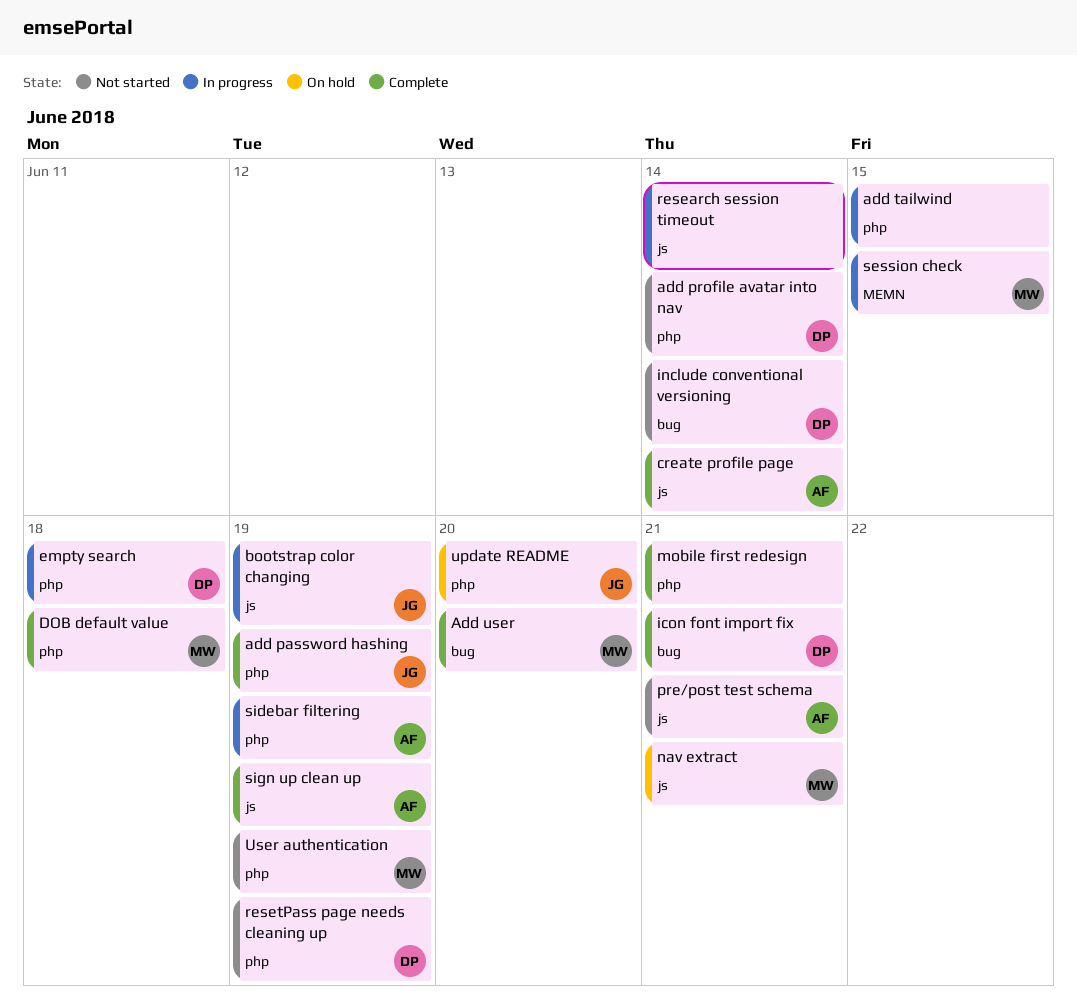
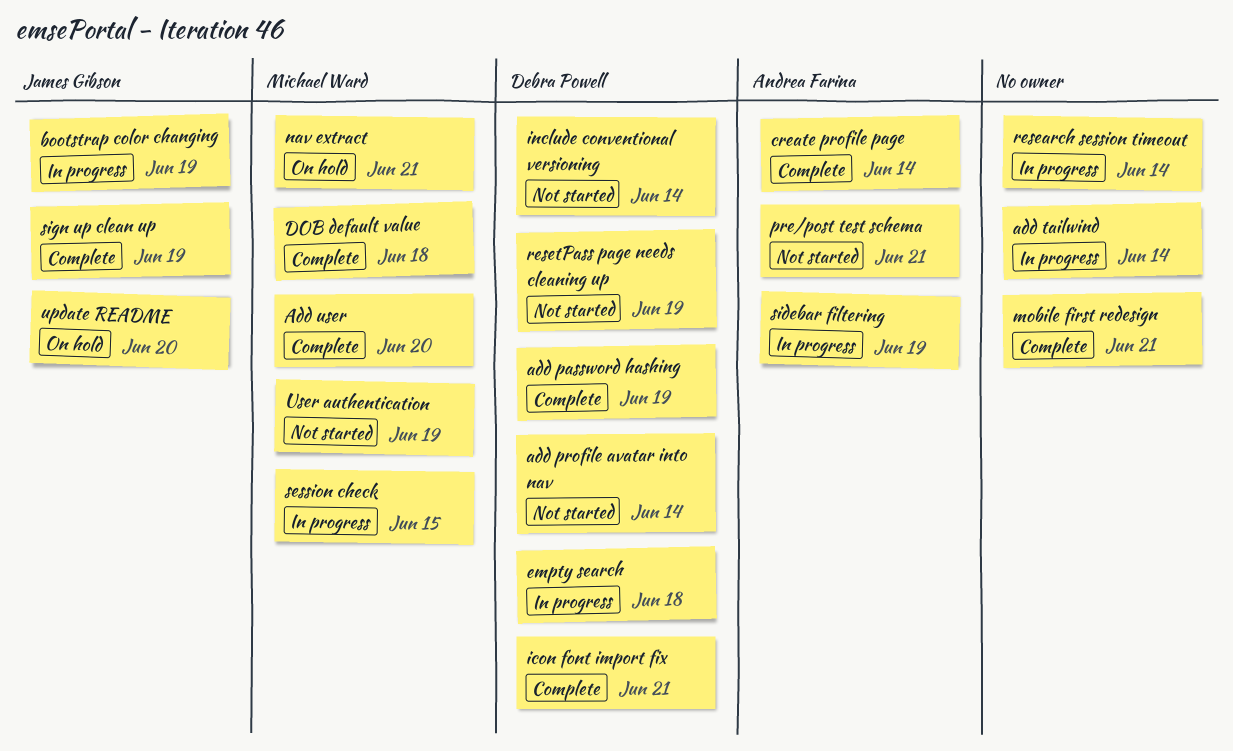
add password hashing, owner: James Gibson -> Debra Powell
add tailwind, due: Jun 15 -> Jun 14
sign up clean up, owner: Andrea Farina -> James Gibson

